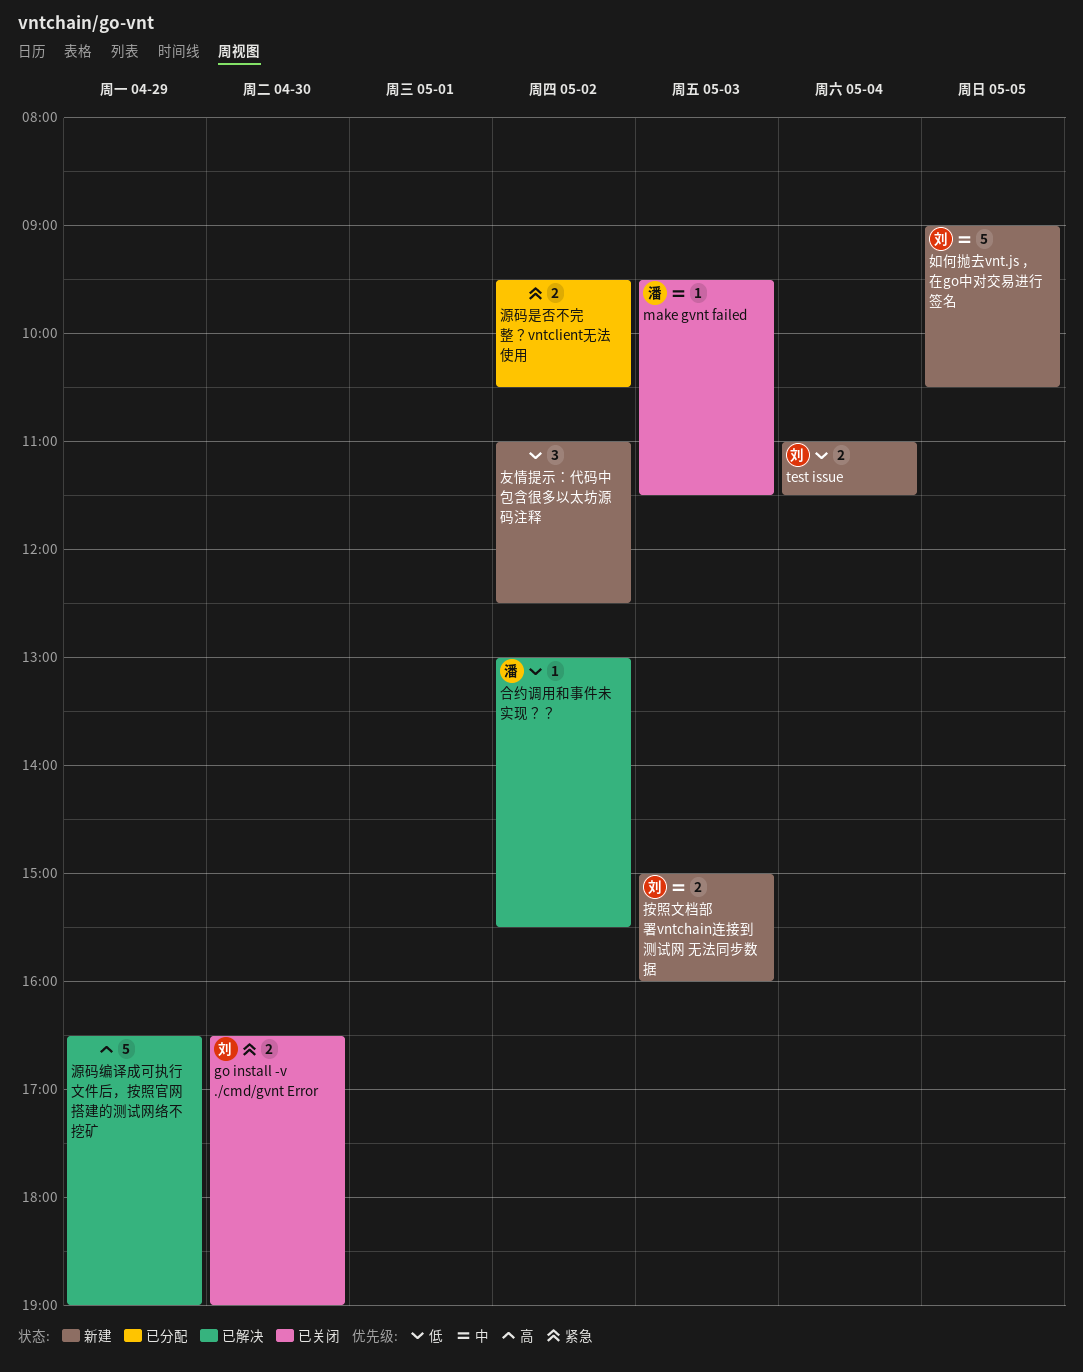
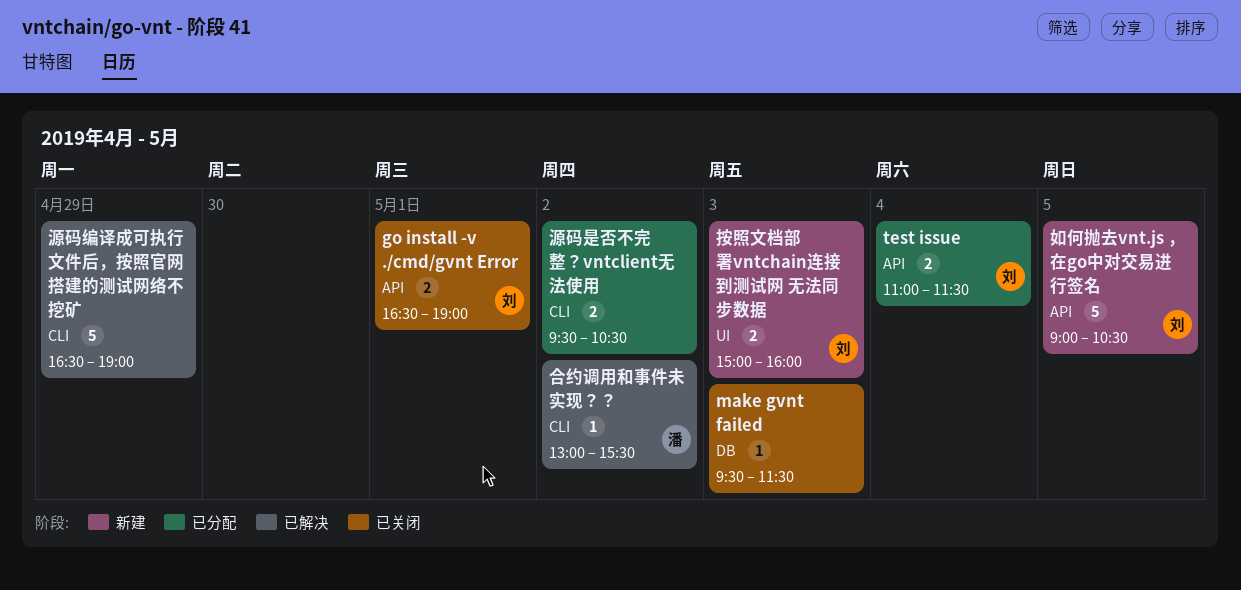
go install -v ./cmd/gvnt Error, day: Apr 30 -> May 1
make gvnt failed, owner: 潘 -> none
test issue, status: 新建 -> 已分配
友情提示：代码中包含很多以太坊源码注释: present -> none

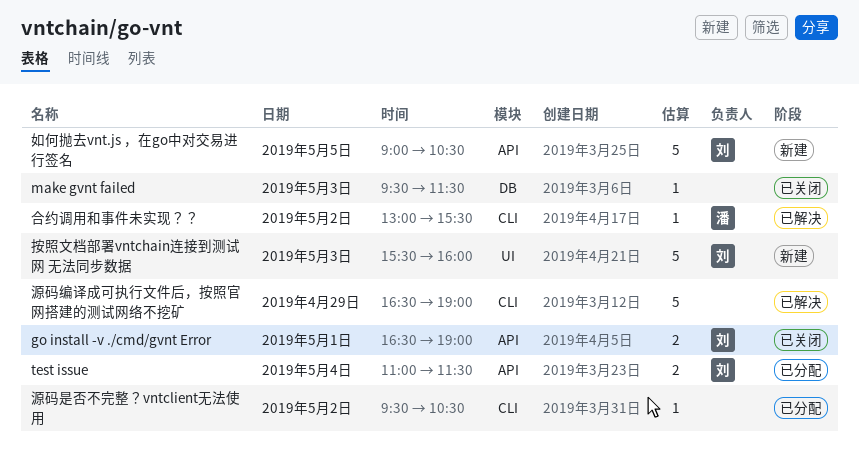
按照文档部署vntchain连接到测试网 无法同步数据, estimate: 2 -> 5
按照文档部署vntchain连接到测试网 无法同步数据, begins: 15:00 -> 15:30
源码是否不完整？vntclient无法使用, estimate: 2 -> 1

